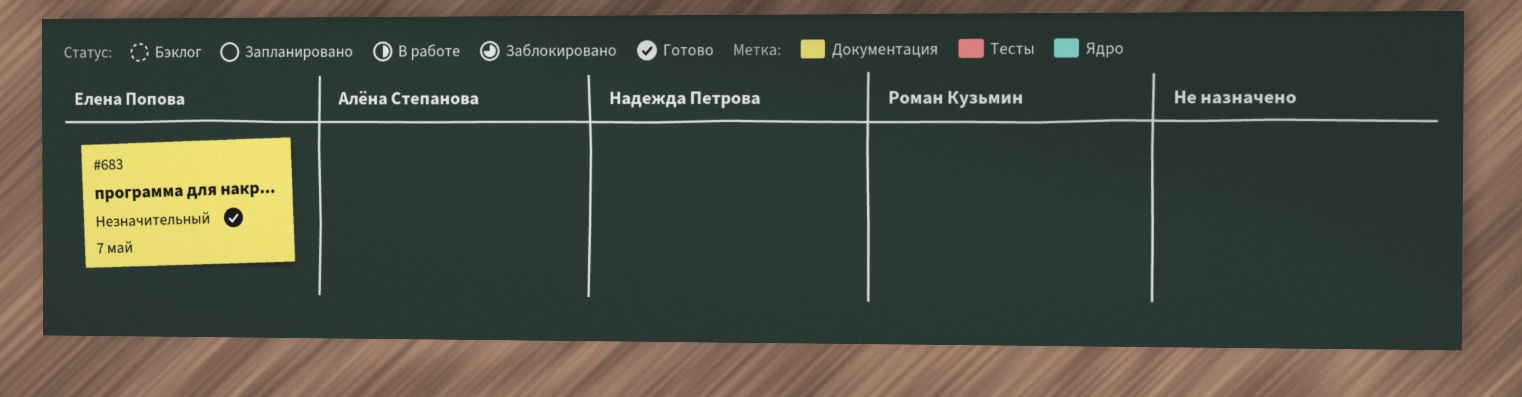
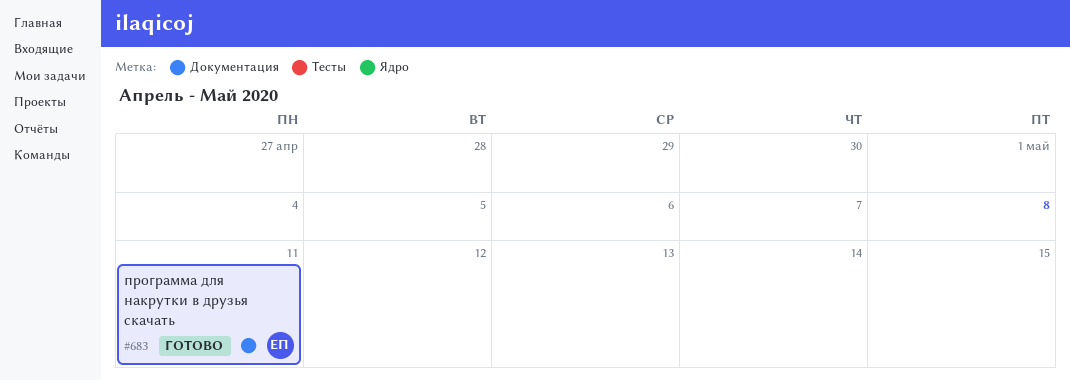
#683, due: May 7 -> May 11

